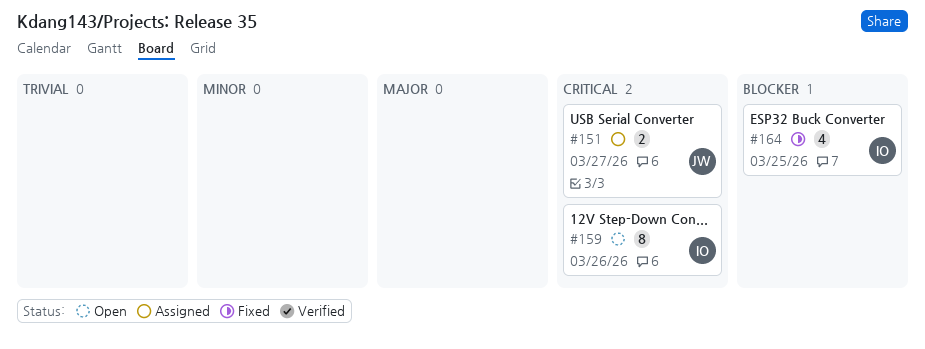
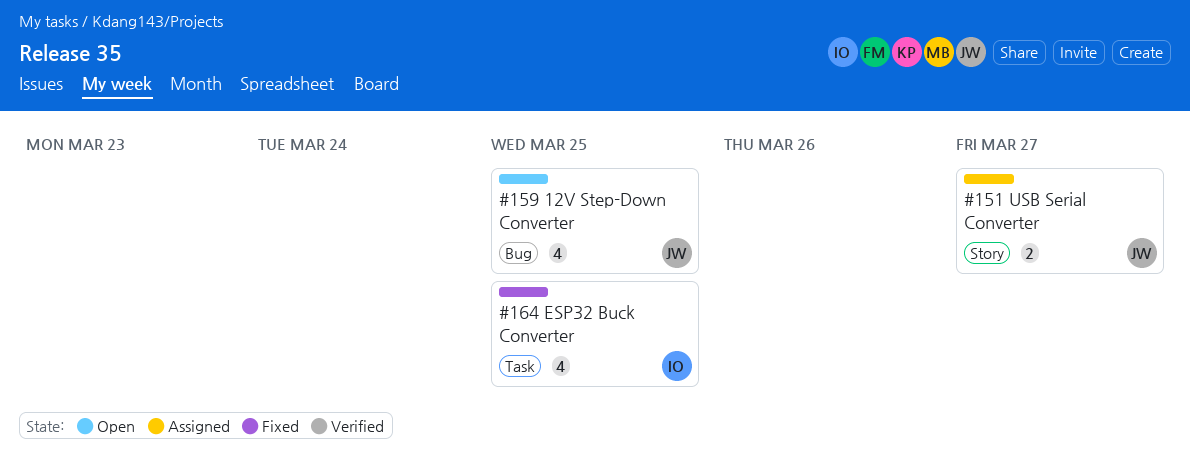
#159, owner: IO -> JW
#159, estimate: 8 -> 4
#159, due: Mar 26 -> Mar 25

